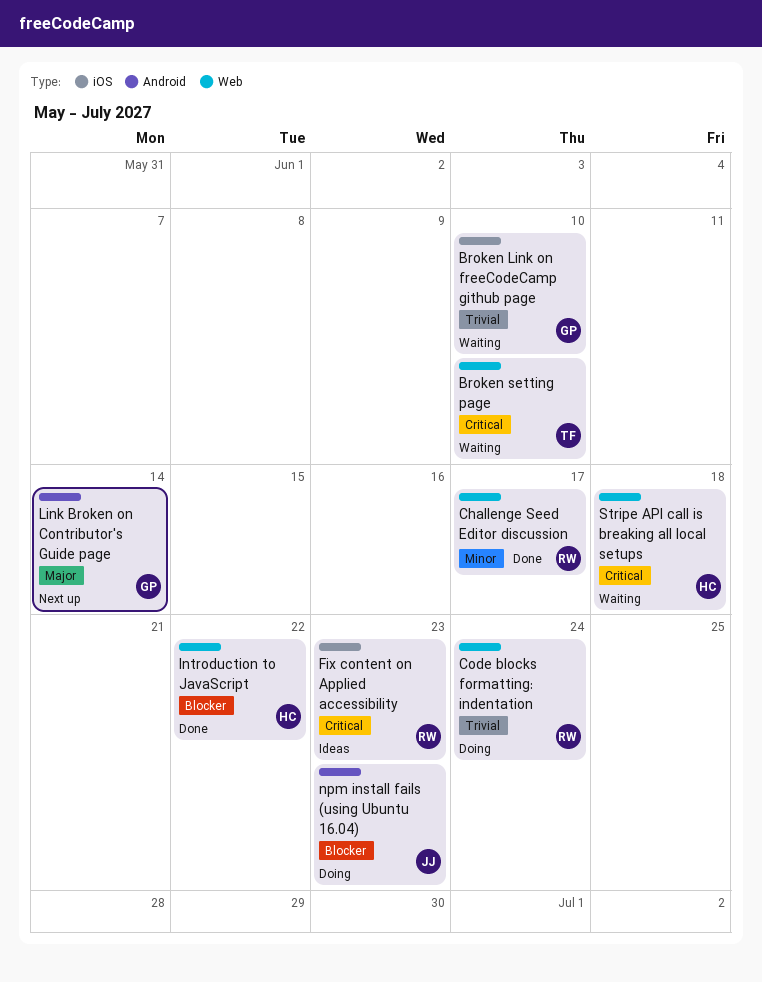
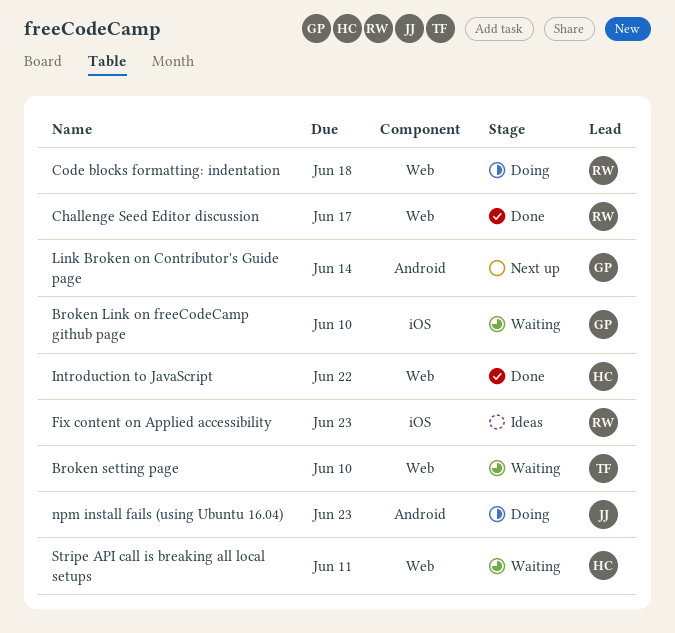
Code blocks formatting: indentation, due: Jun 24 -> Jun 18
Stripe API call is breaking all local setups, due: Jun 18 -> Jun 11

